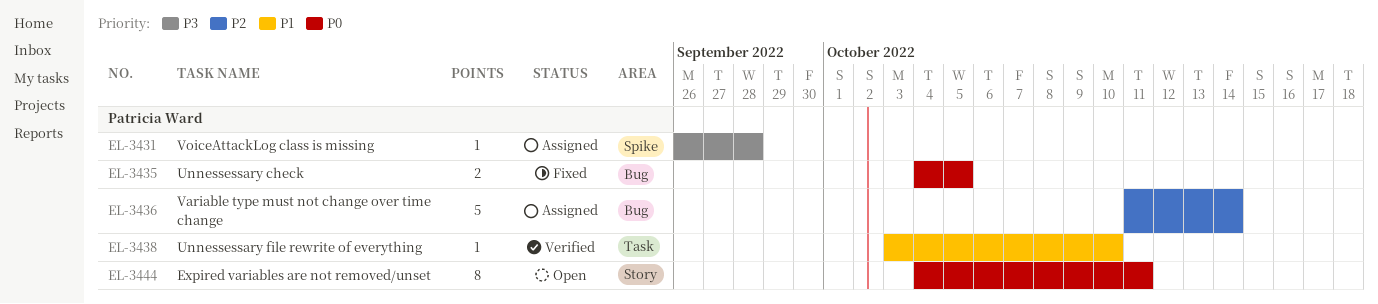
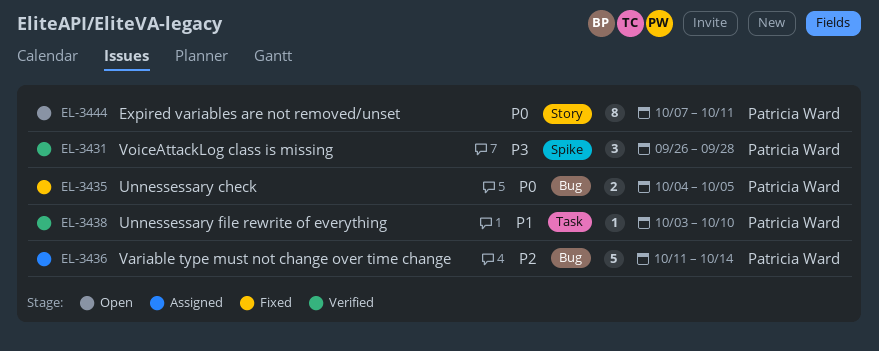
EL-3431, status: Assigned -> Verified
EL-3431, estimate: 1 -> 3
EL-3444, start: Oct 4 -> Oct 7

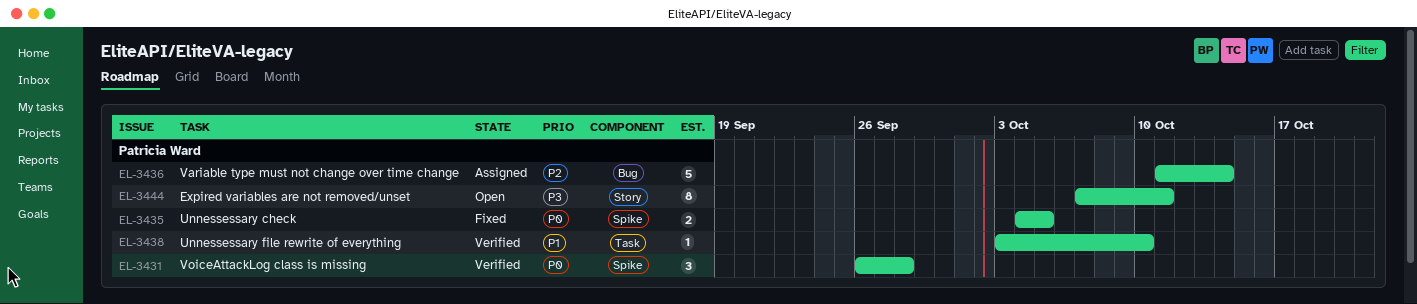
EL-3431, priority: P3 -> P0
EL-3435, label: Bug -> Spike
EL-3444, priority: P0 -> P3

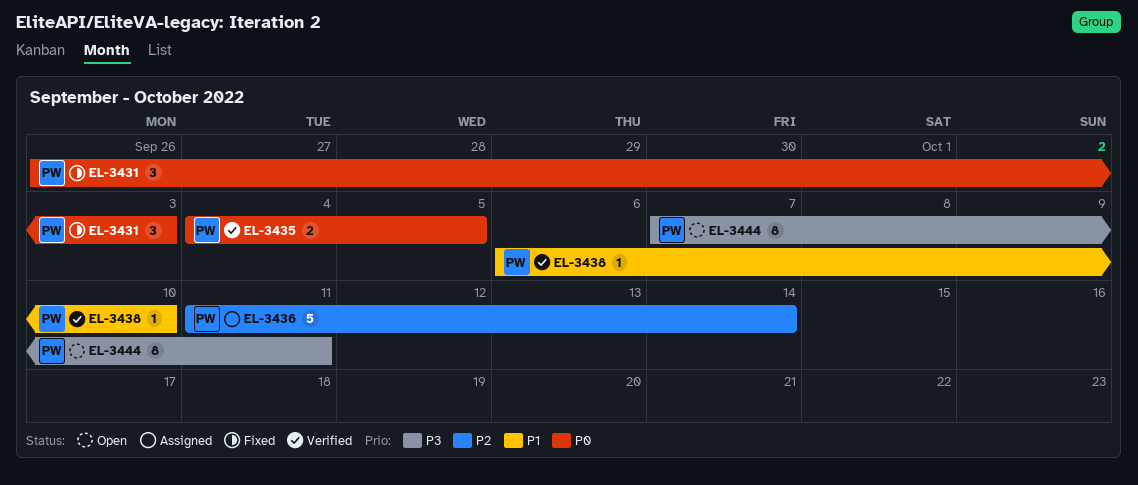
EL-3431, status: Verified -> Fixed
EL-3431, due: Sep 28 -> Oct 3
EL-3435, status: Fixed -> Verified
EL-3438, start: Oct 3 -> Oct 6

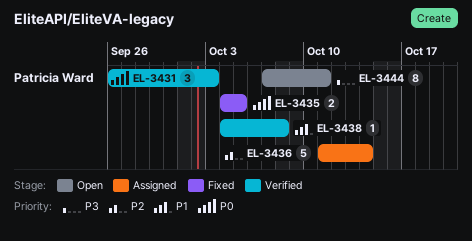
EL-3431, status: Fixed -> Verified
EL-3435, status: Verified -> Fixed
EL-3438, start: Oct 6 -> Oct 4
EL-3438, due: Oct 10 -> Oct 8

